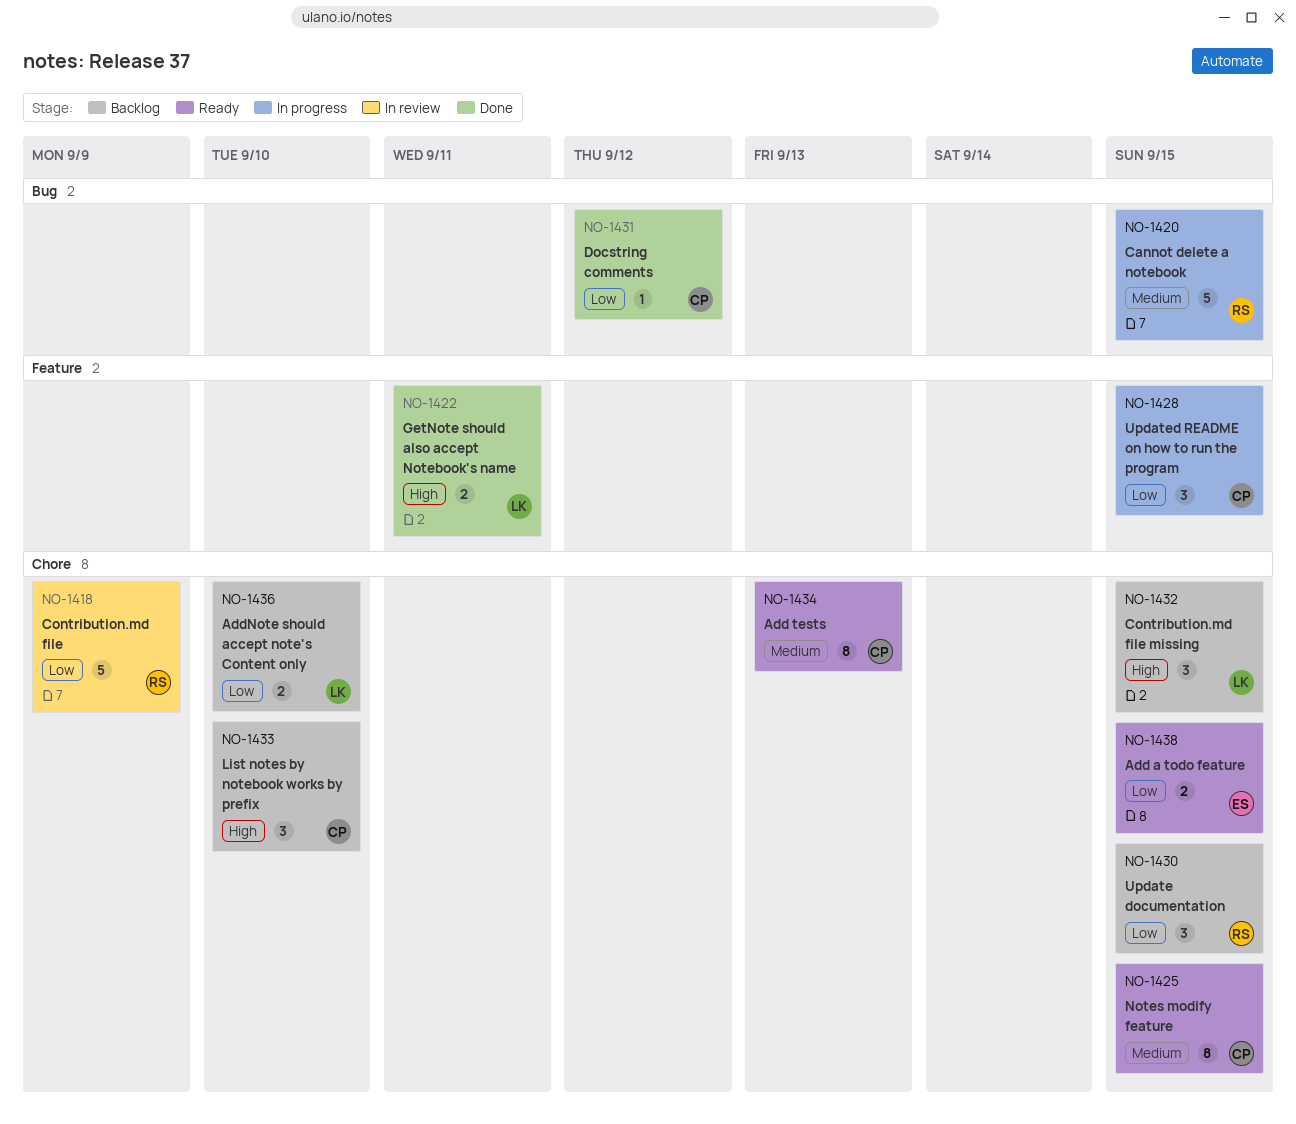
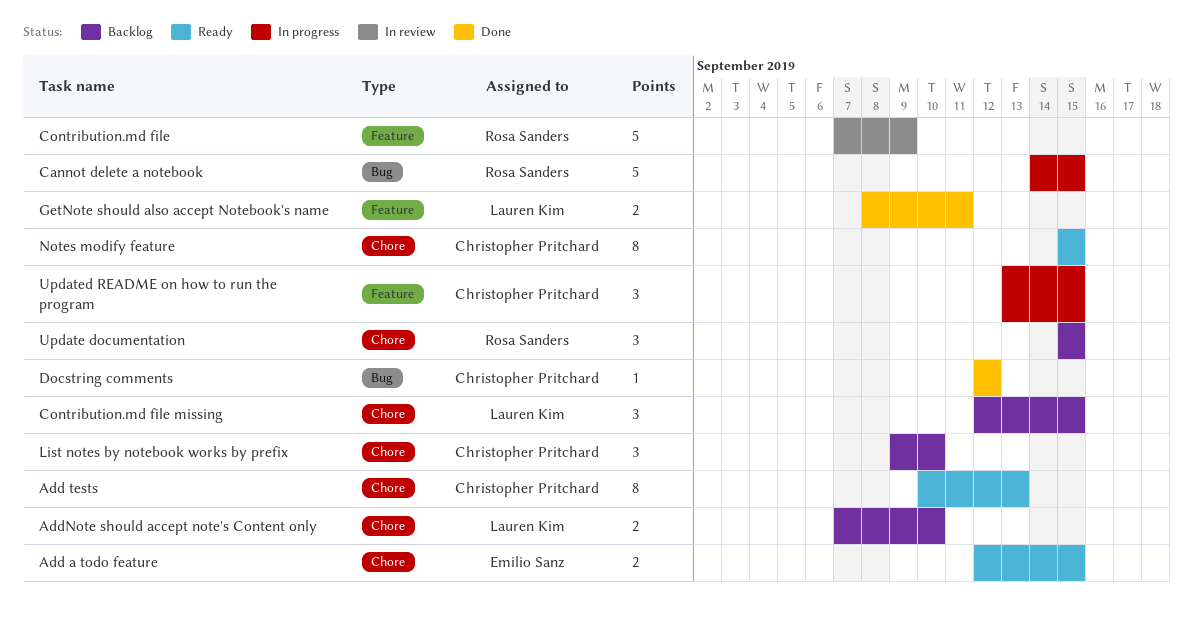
Contribution.md file, label: Chore -> Feature

